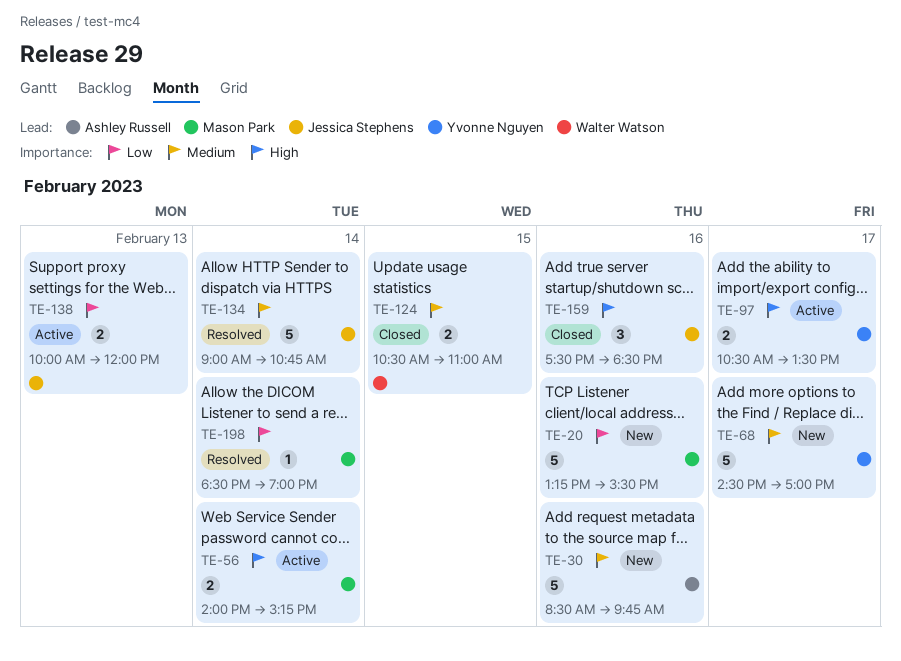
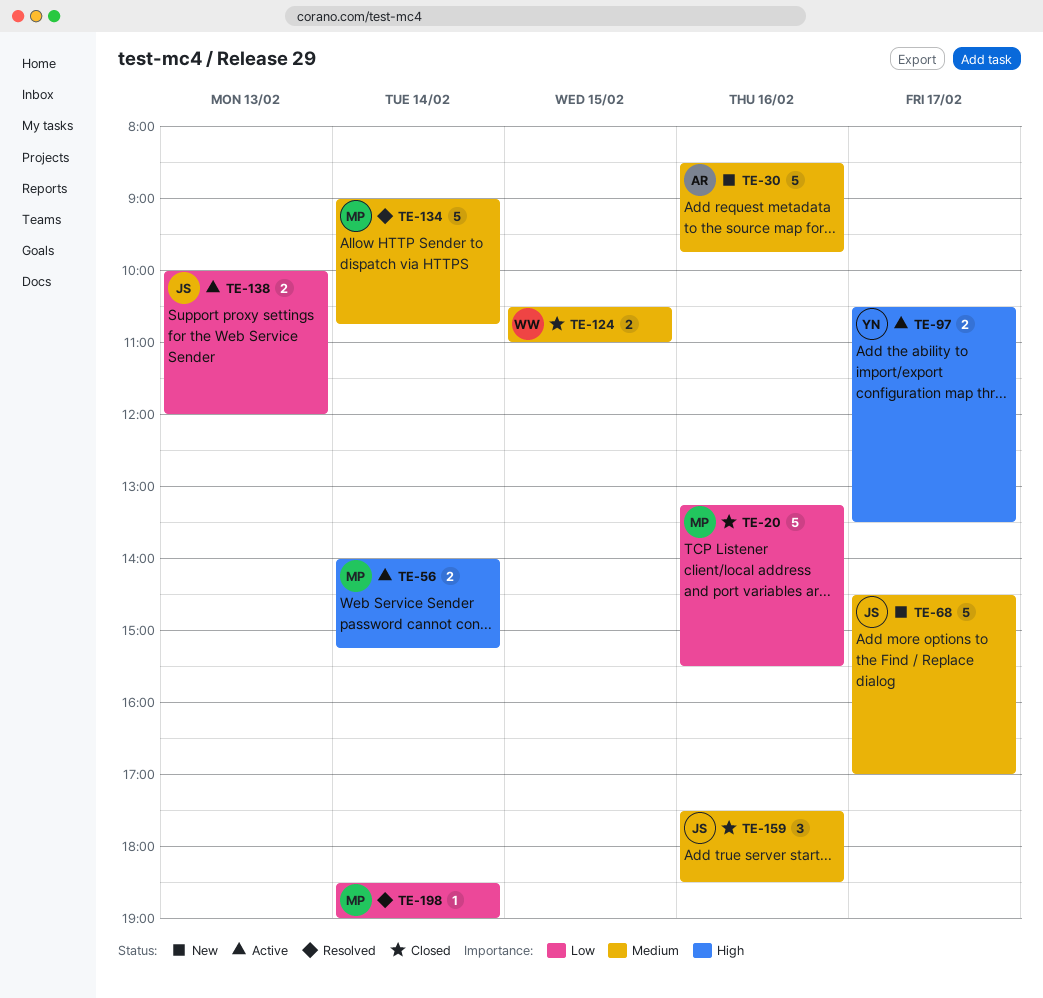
TE-20, status: New -> Closed
TE-68, owner: Yvonne Nguyen -> Jessica Stephens
TE-134, owner: Jessica Stephens -> Mason Park
TE-159, priority: High -> Medium

